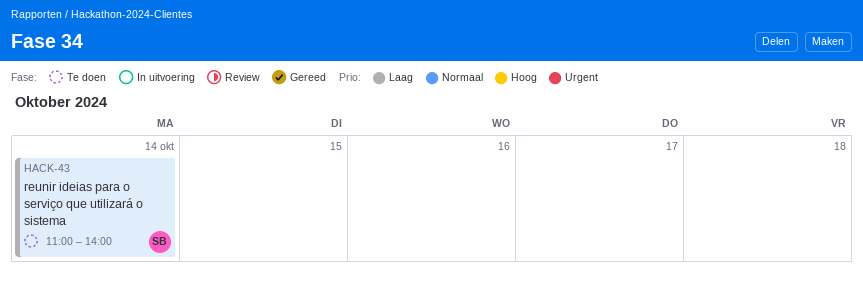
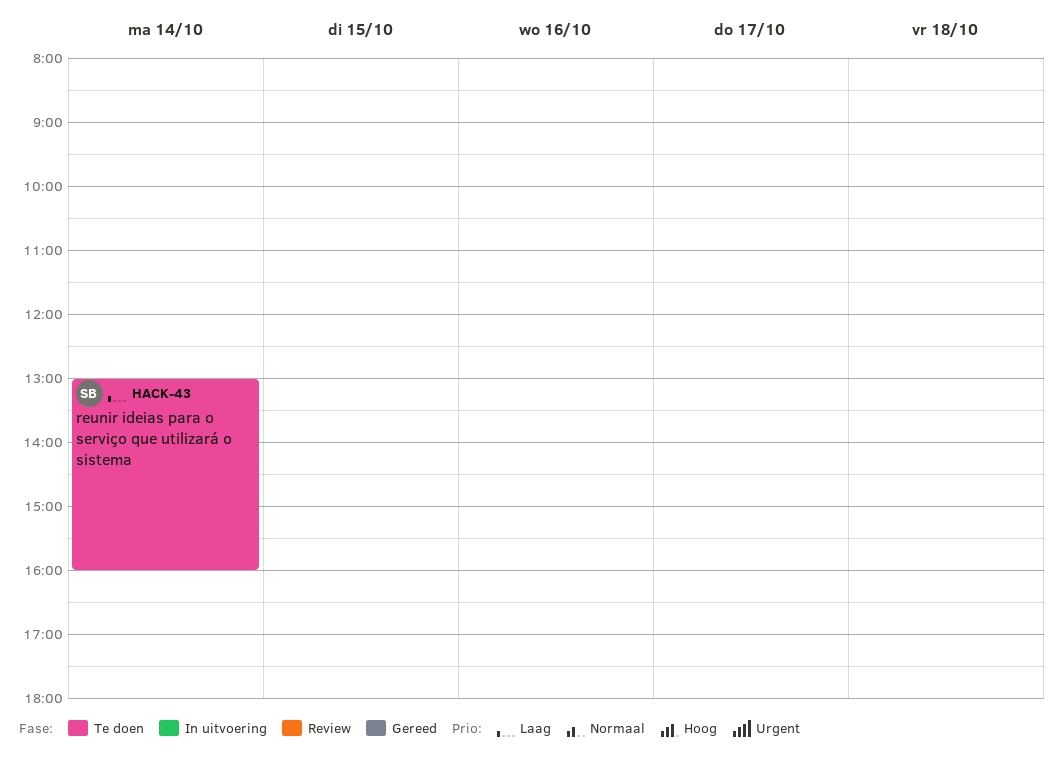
HACK-43, begins: 11:00 -> 13:00
HACK-43, ends: 14:00 -> 16:00

